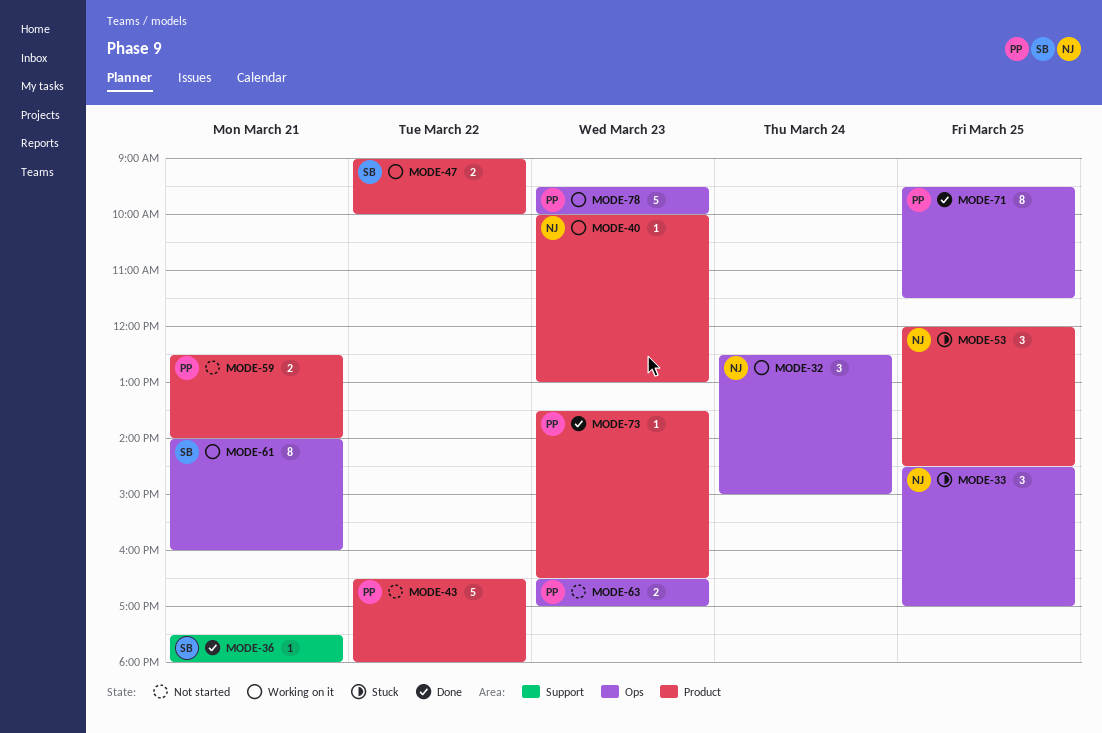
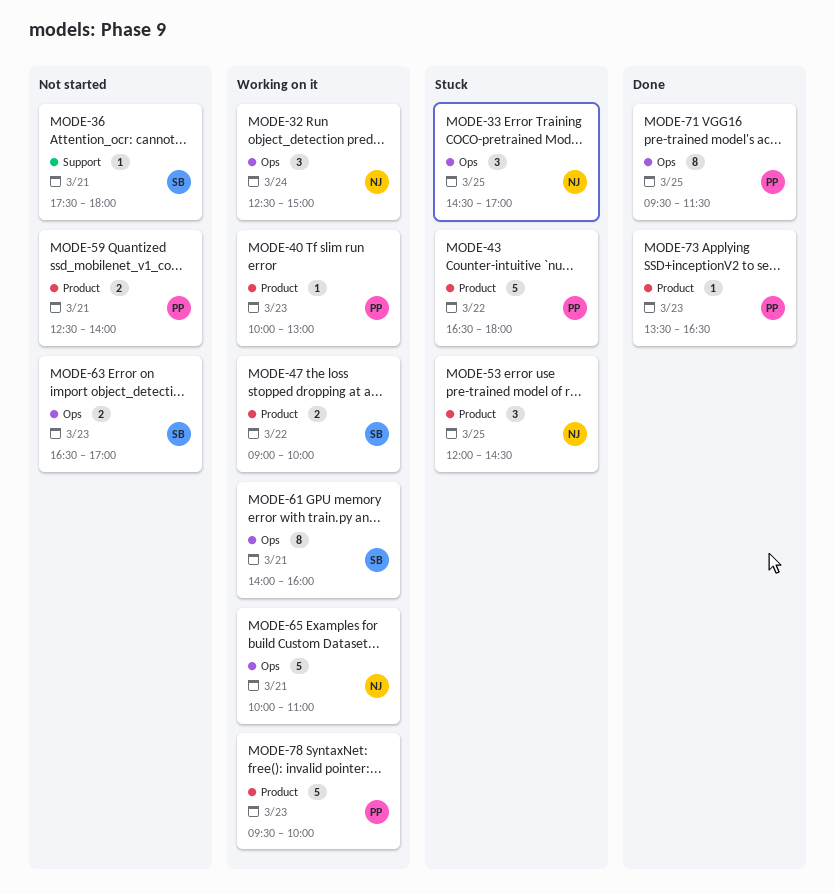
MODE-36, status: Done -> Not started
MODE-40, owner: NJ -> PP
MODE-43, status: Not started -> Stuck
MODE-63, owner: PP -> SB
MODE-65: none -> present
MODE-78, label: Ops -> Product

